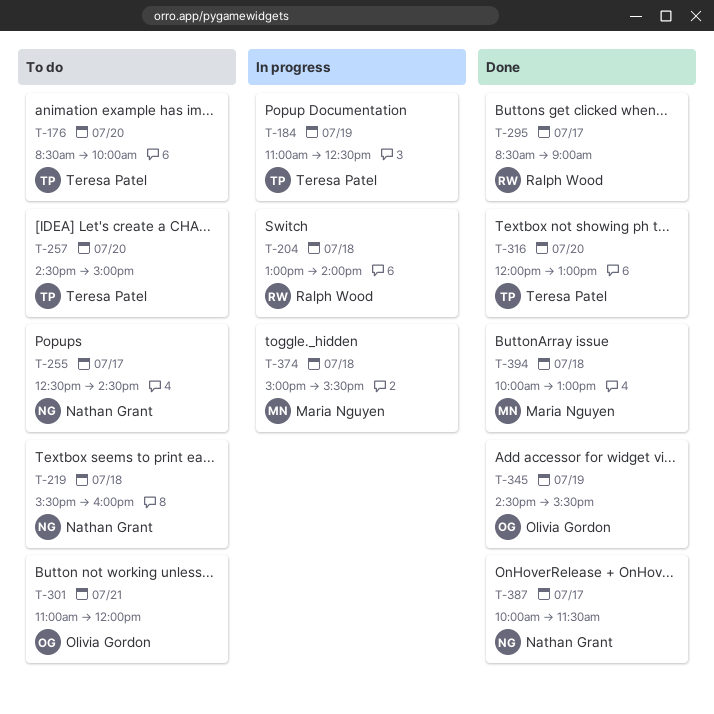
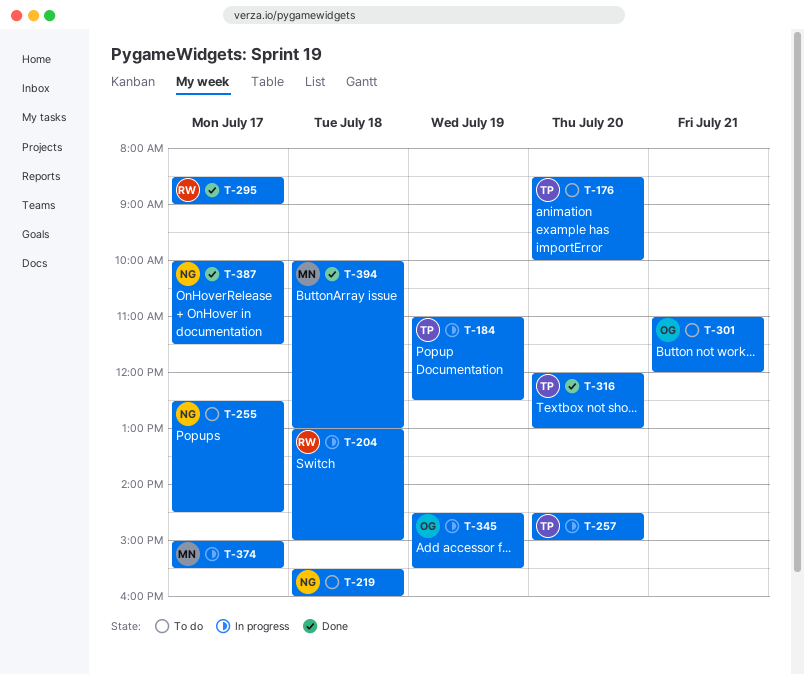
T-204, ends: 14:00 -> 15:00
T-257, status: To do -> In progress
T-345, status: Done -> In progress
T-374, day: Jul 18 -> Jul 17

